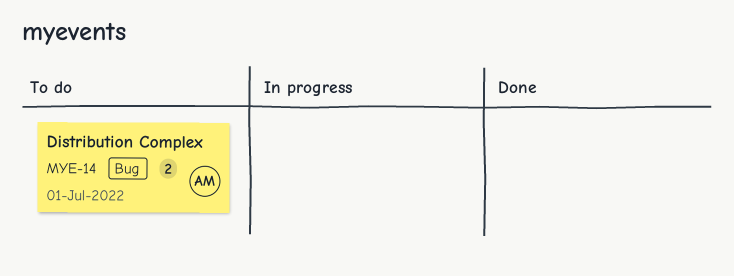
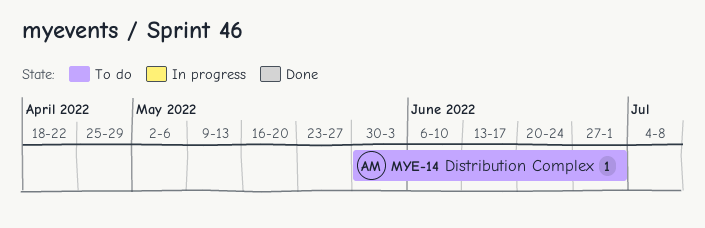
MYE-14, estimate: 2 -> 1

